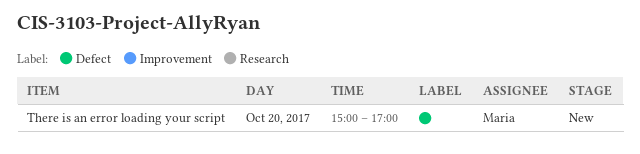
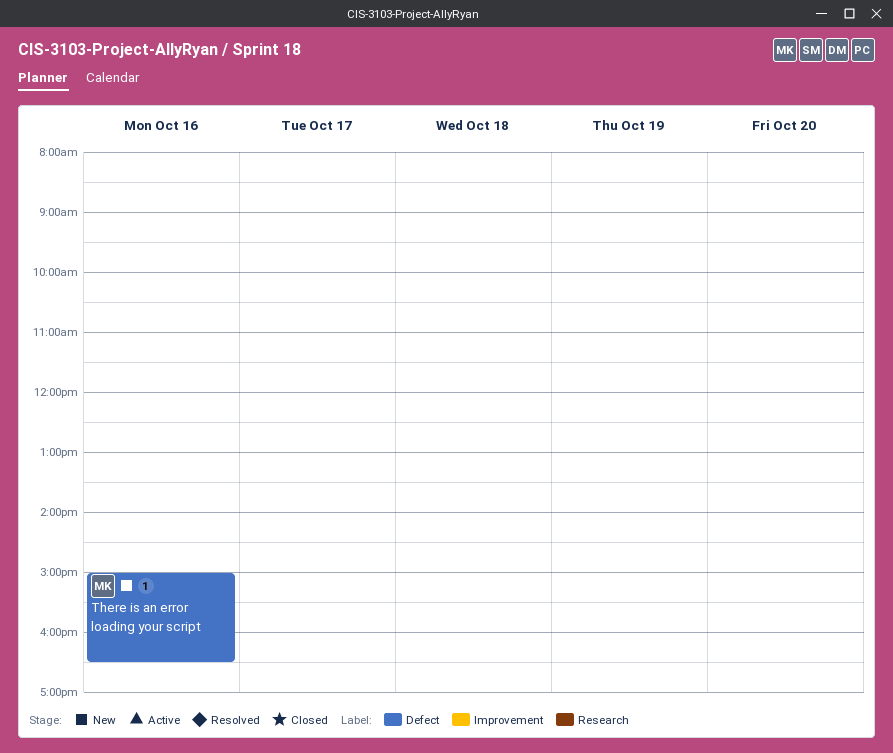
There is an error loading your script, day: Oct 20 -> Oct 16
There is an error loading your script, ends: 17:00 -> 16:30

